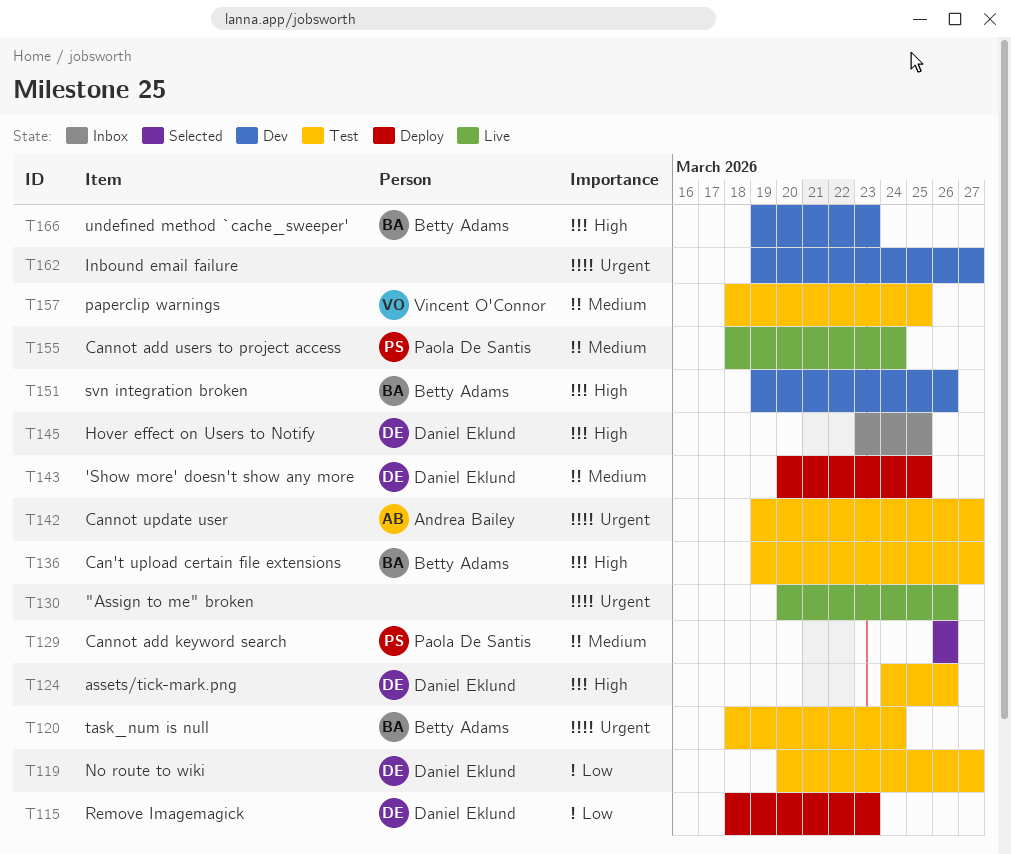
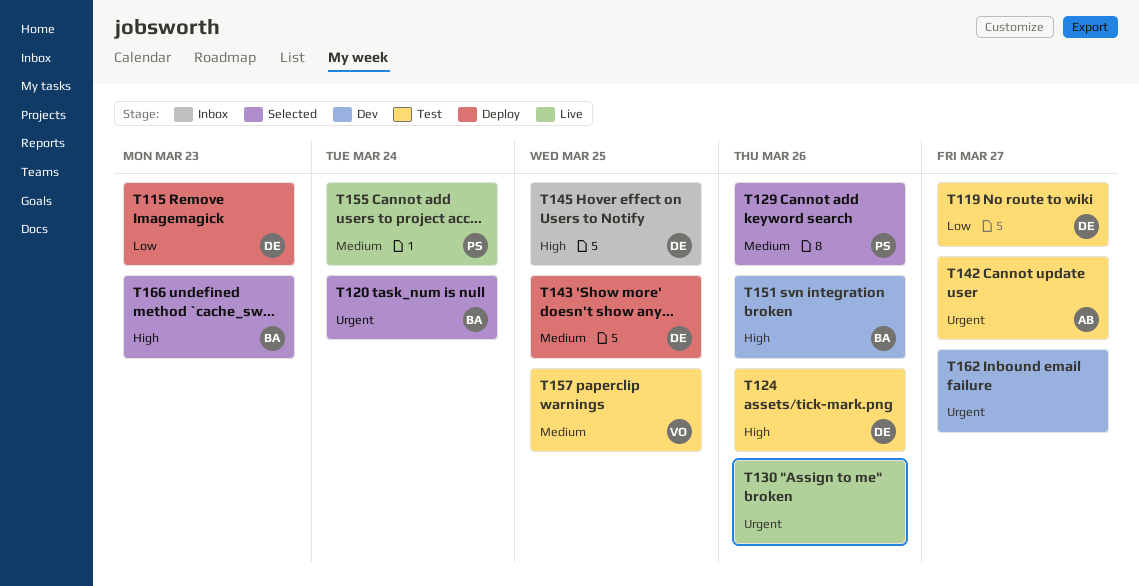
T120, status: Test -> Selected
T136: present -> none
T166, status: Dev -> Selected

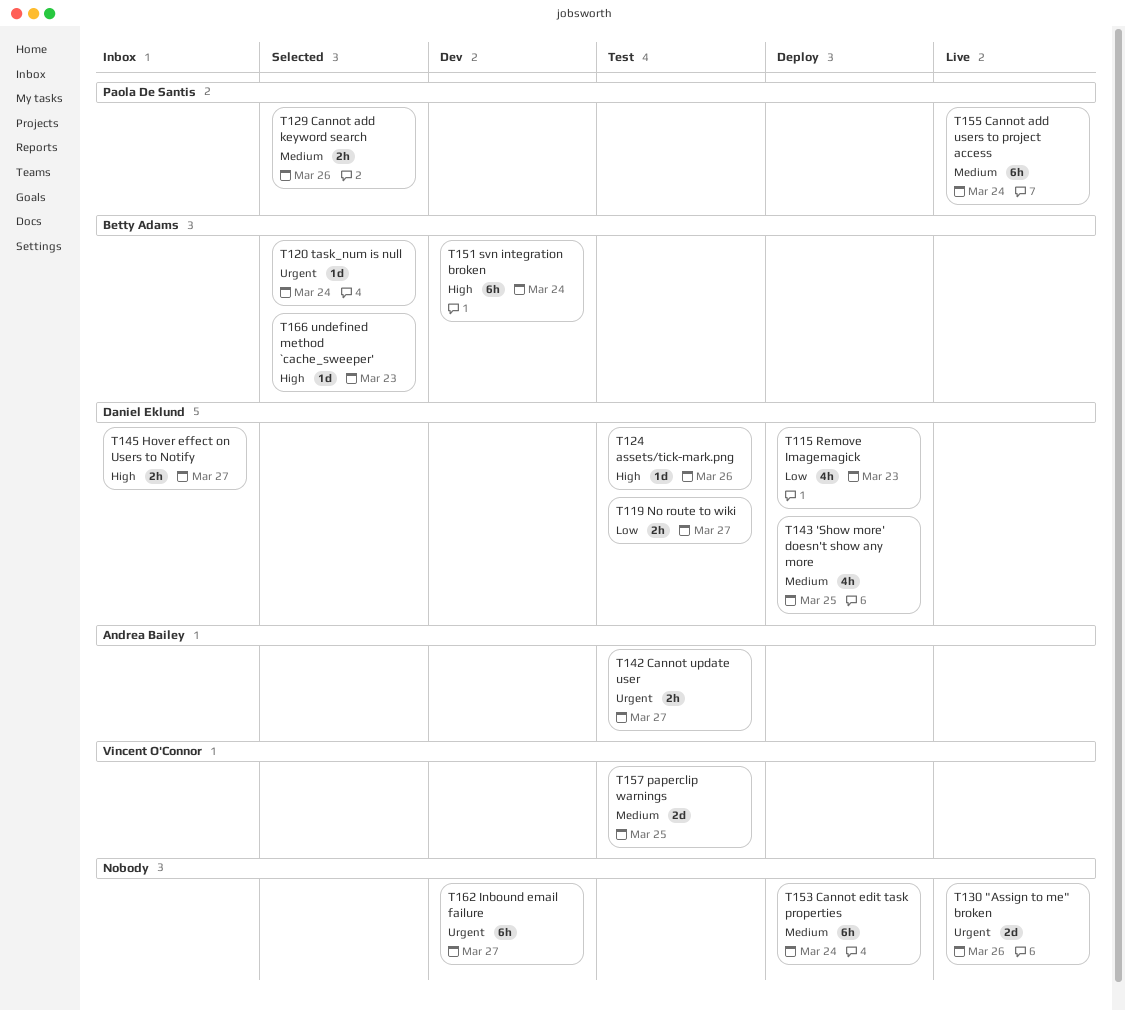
T145, due: Mar 25 -> Mar 27
T151, due: Mar 26 -> Mar 24
T153: none -> present

